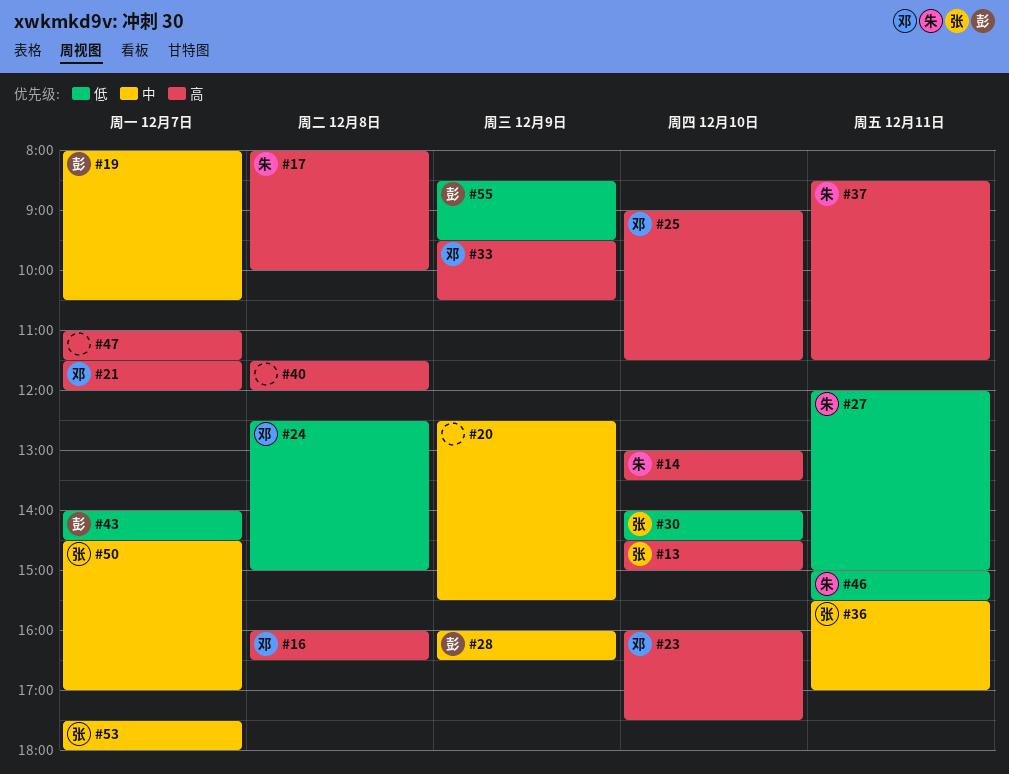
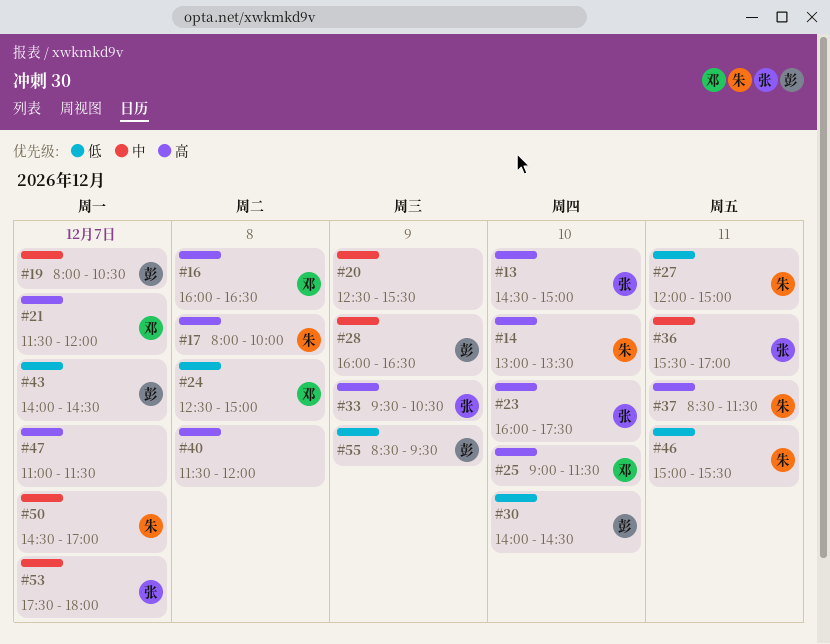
#23, owner: 邓 -> 张
#30, owner: 张 -> 彭
#33, owner: 邓 -> 张
#50, owner: 张 -> 朱

